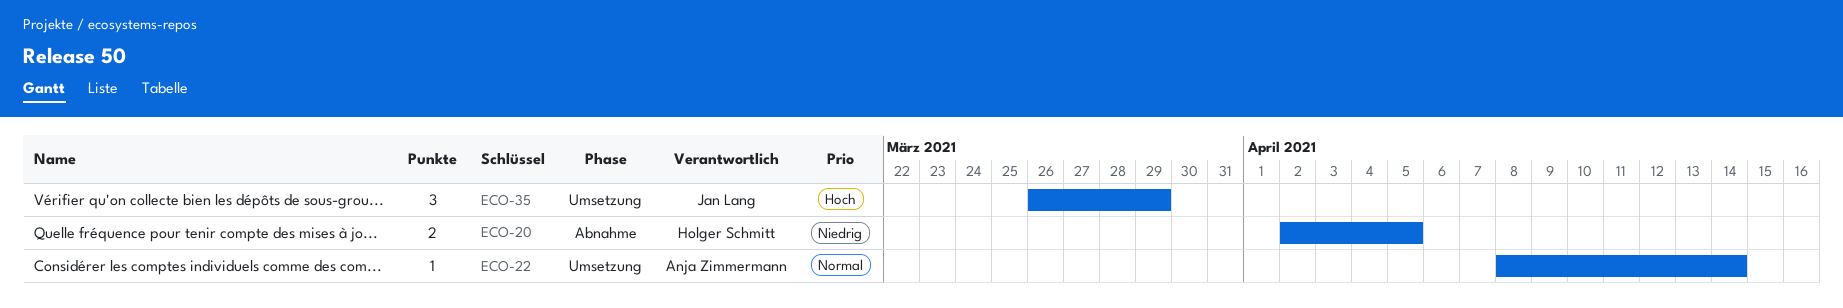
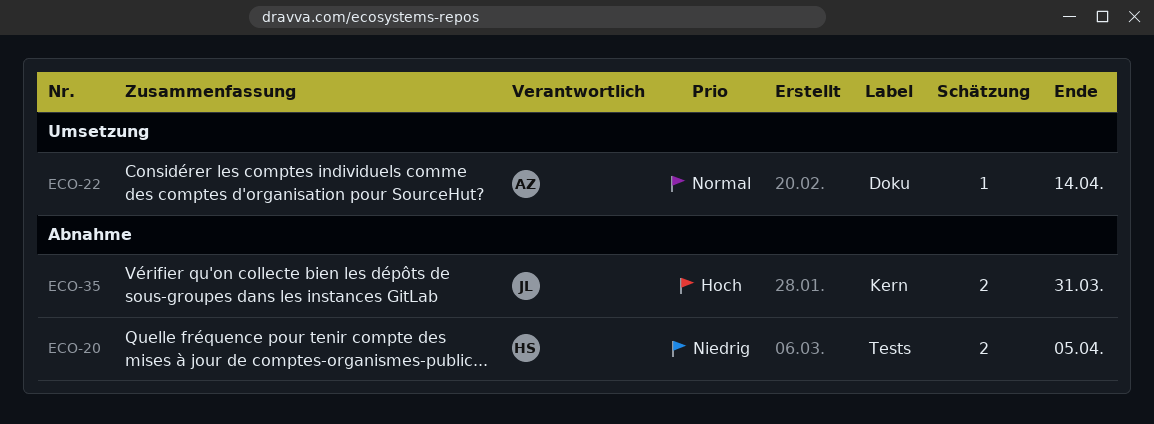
ECO-35, status: Umsetzung -> Abnahme
ECO-35, estimate: 3 -> 2
ECO-35, due: Mar 29 -> Mar 31

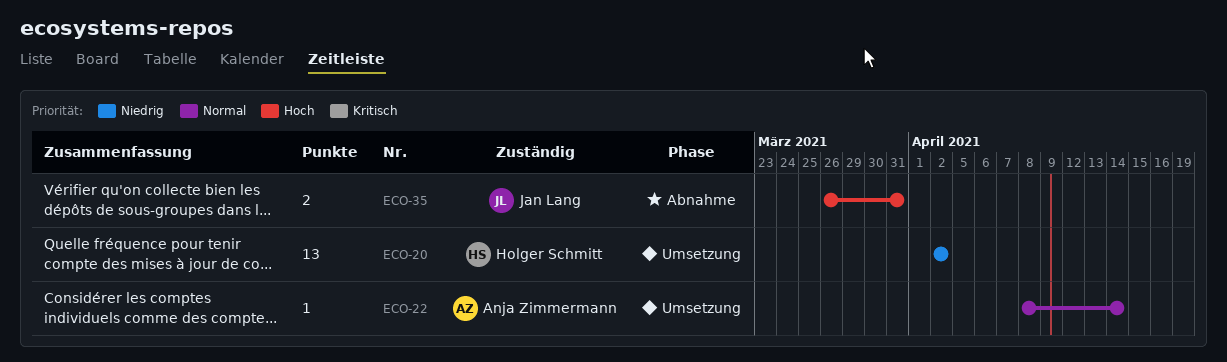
ECO-20, status: Abnahme -> Umsetzung
ECO-20, estimate: 2 -> 13
ECO-20, due: Apr 5 -> Apr 2

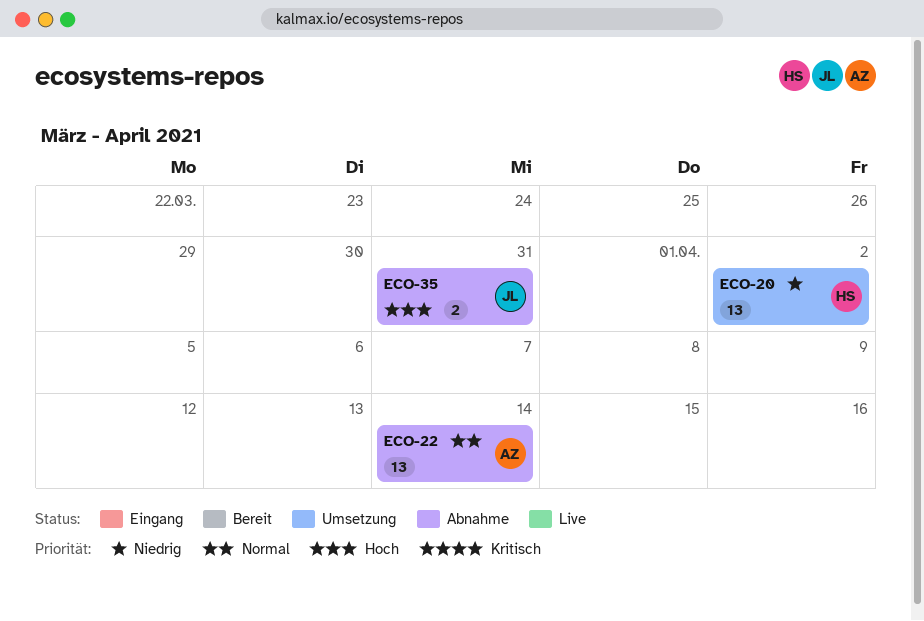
ECO-22, status: Umsetzung -> Abnahme
ECO-22, estimate: 1 -> 13

